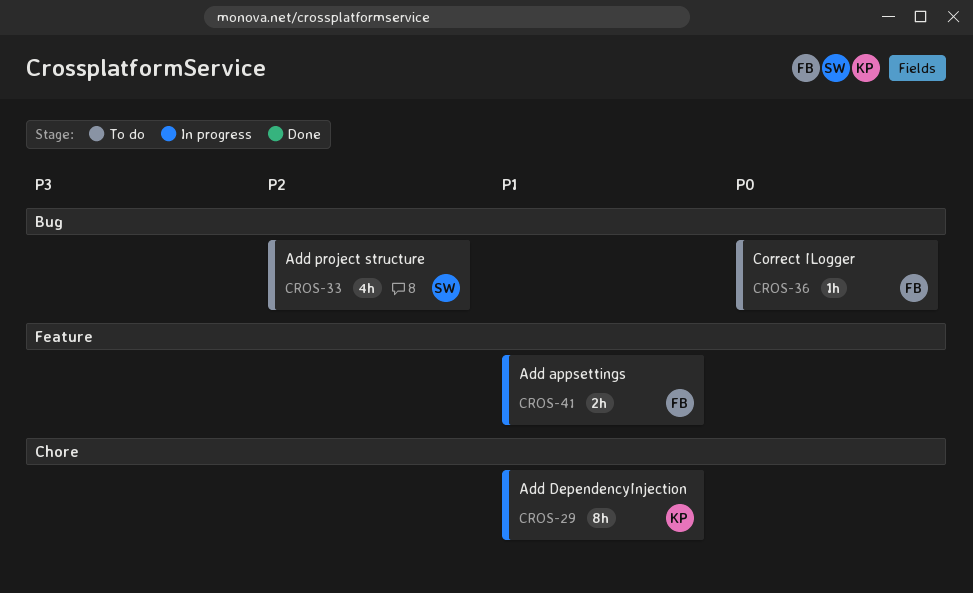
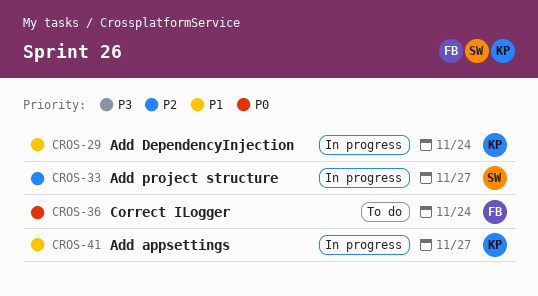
CROS-33, status: To do -> In progress
CROS-41, owner: FB -> KP

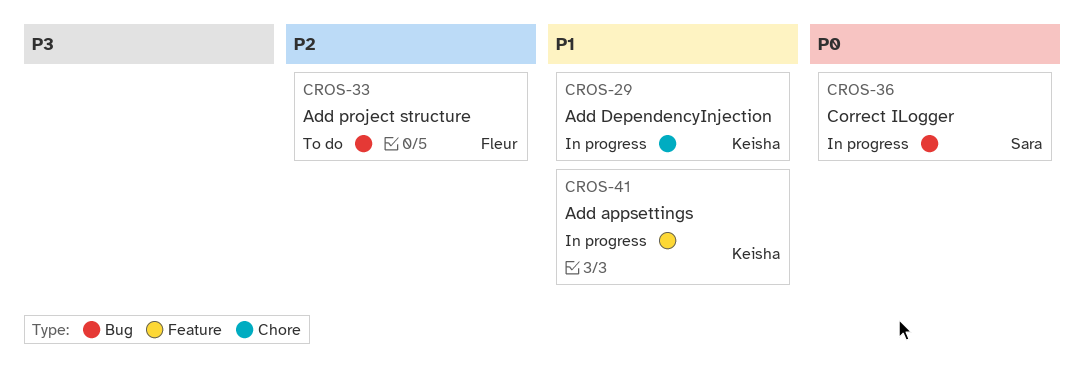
CROS-33, status: In progress -> To do
CROS-33, owner: Sara -> Fleur
CROS-36, status: To do -> In progress
CROS-36, owner: Fleur -> Sara

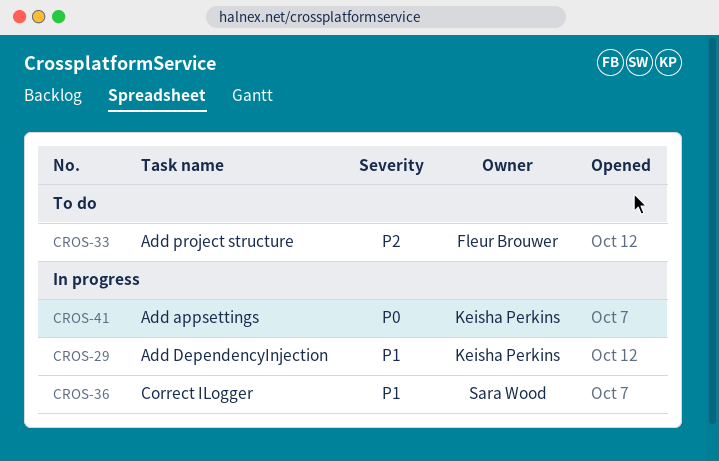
CROS-36, priority: P0 -> P1
CROS-41, priority: P1 -> P0

